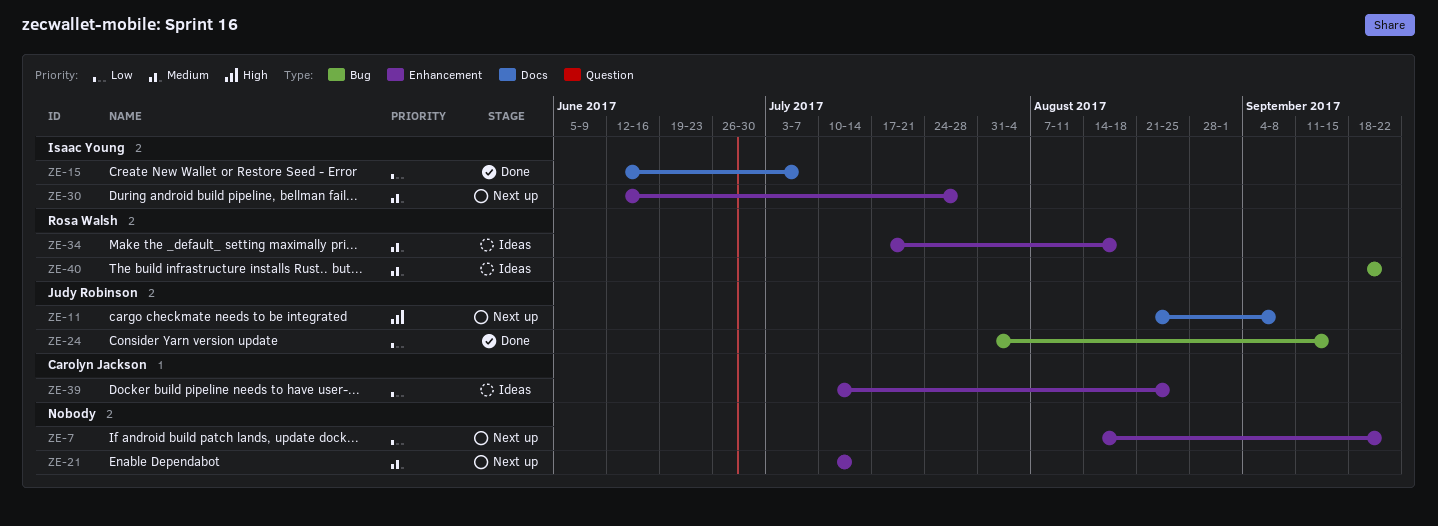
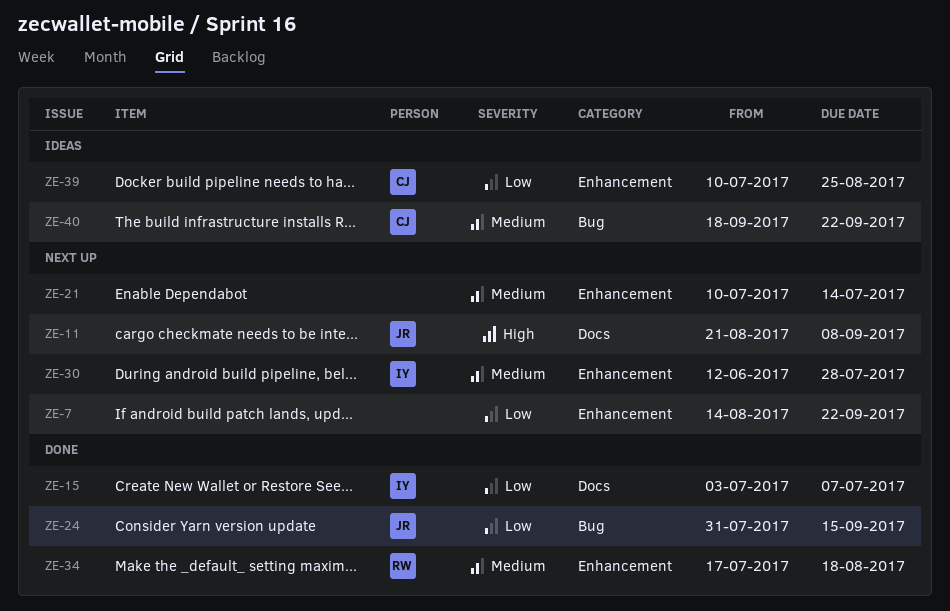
ZE-15, start: Jun 12 -> Jul 3
ZE-34, status: Ideas -> Done
ZE-40, owner: Rosa Walsh -> Carolyn Jackson

